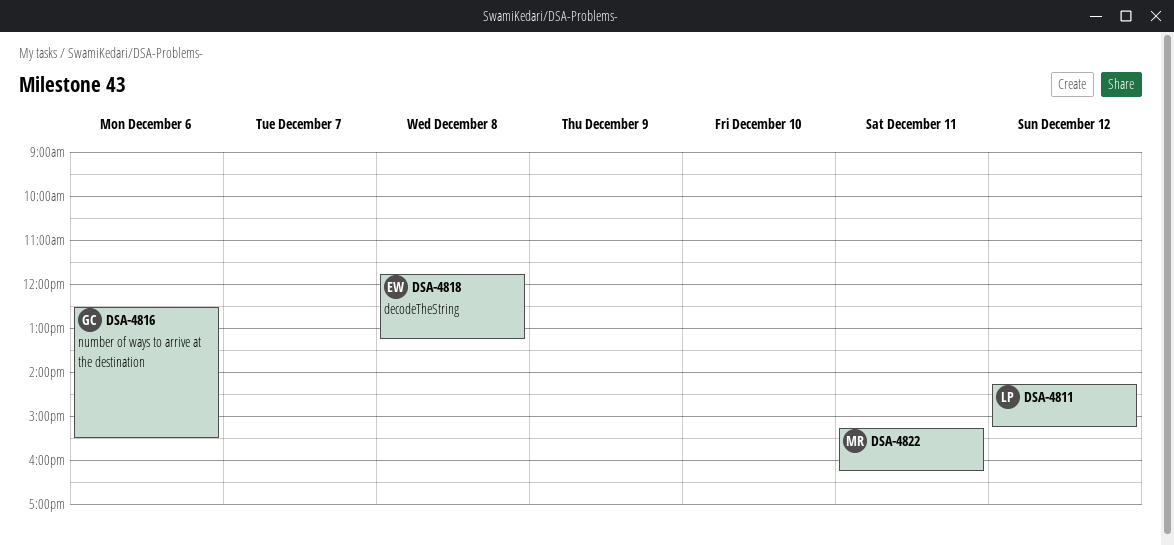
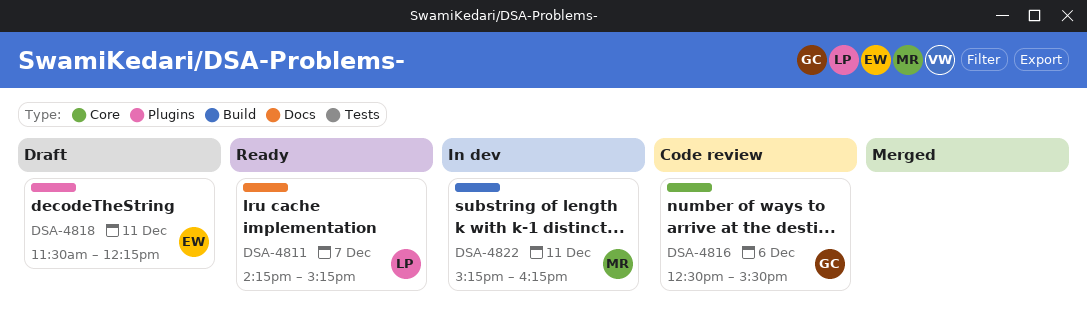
DSA-4811, day: Dec 12 -> Dec 7
DSA-4818, day: Dec 8 -> Dec 11
DSA-4818, begins: 11:45 -> 11:30
DSA-4818, ends: 13:15 -> 12:15

